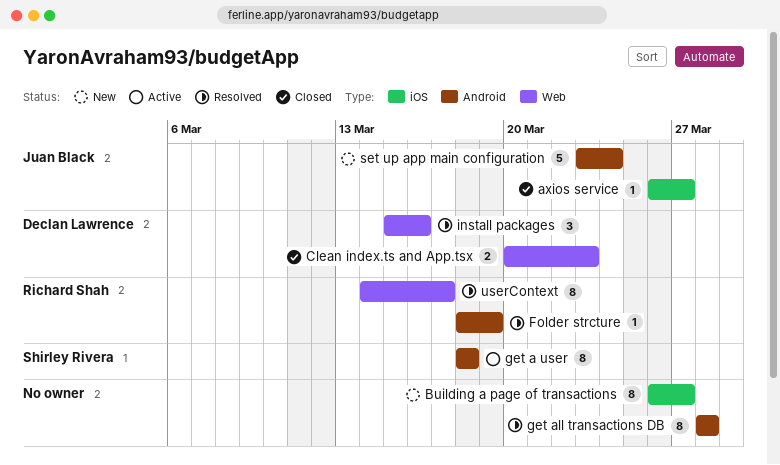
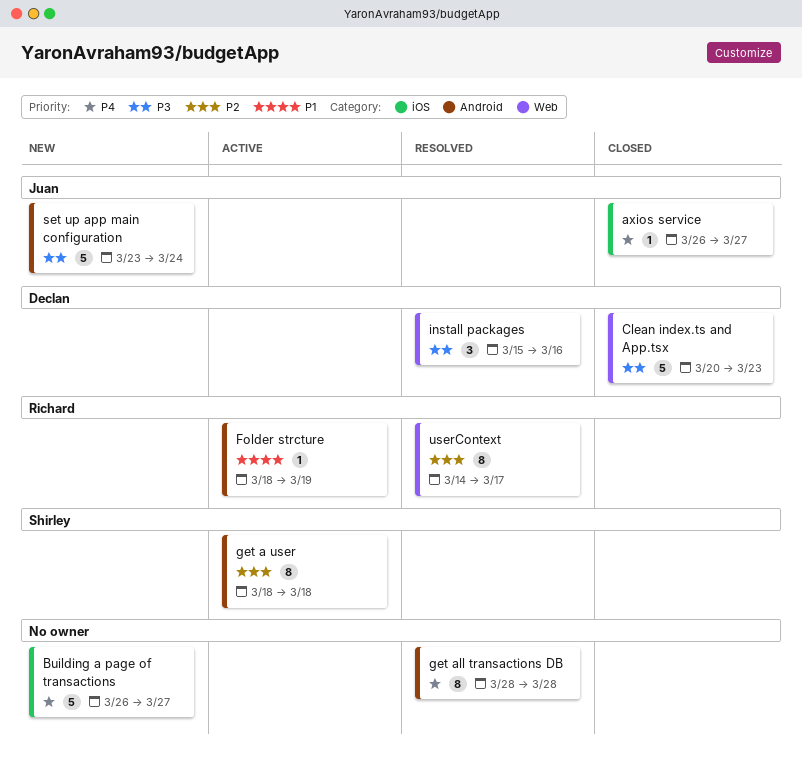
Building a page of transactions, estimate: 8 -> 5
Clean index.ts and App.tsx, estimate: 2 -> 5
Folder strcture, status: Resolved -> Active

